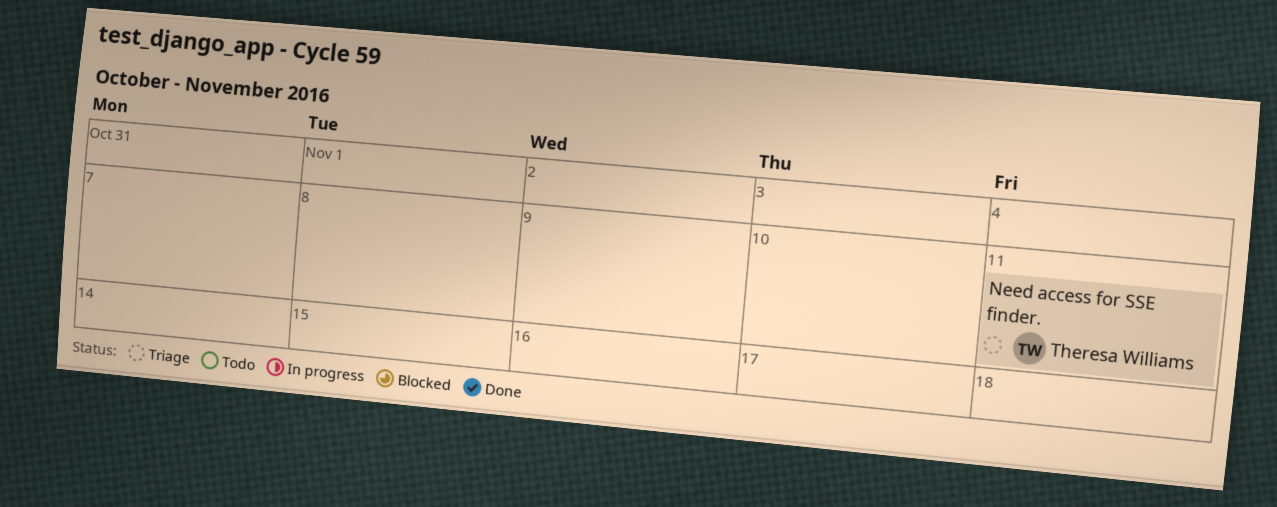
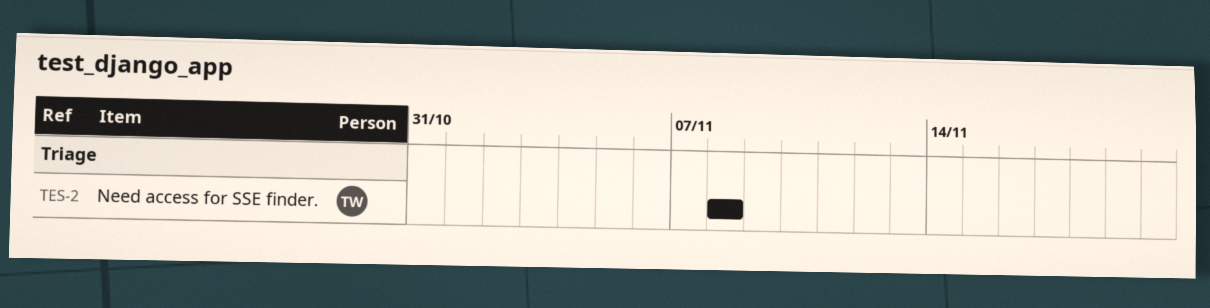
Need access for SSE finder., due: Nov 11 -> Nov 8

